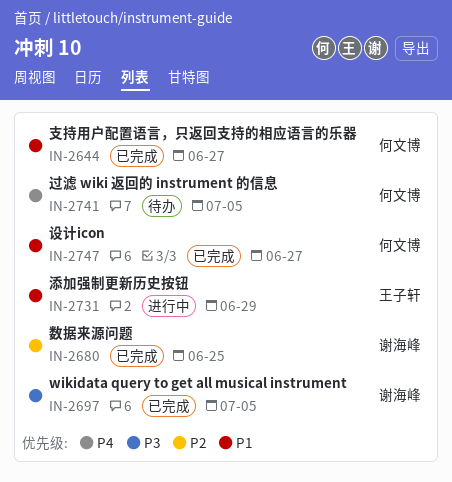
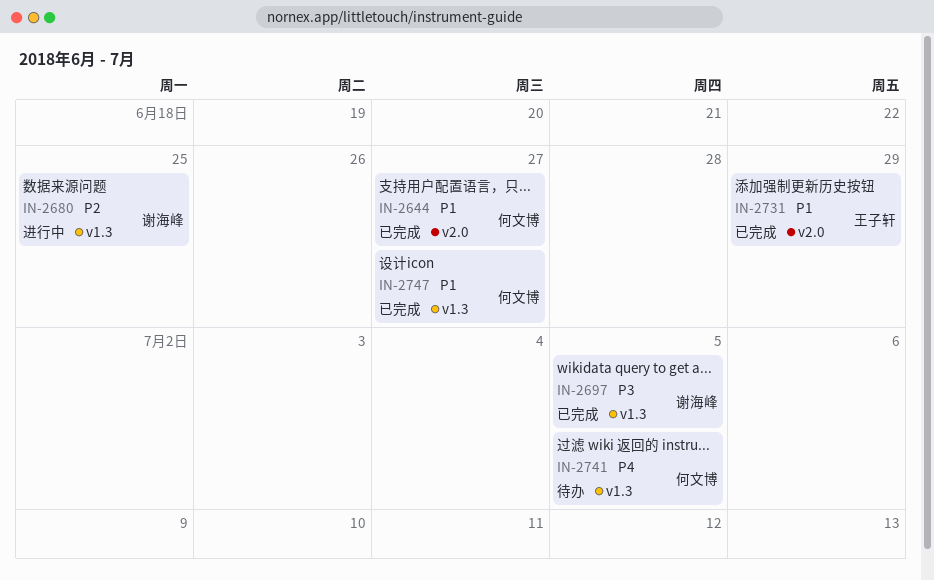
IN-2680, status: 已完成 -> 进行中
IN-2731, status: 进行中 -> 已完成

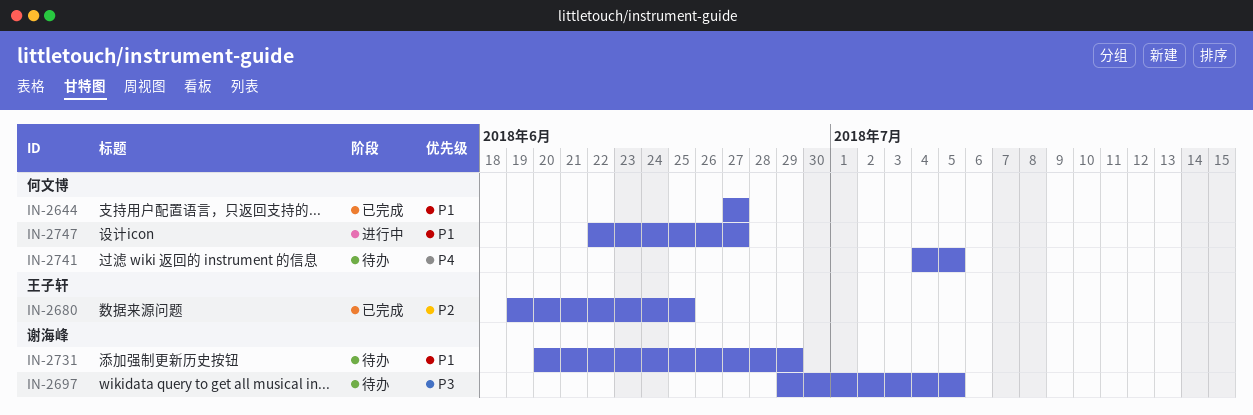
IN-2680, status: 进行中 -> 已完成
IN-2680, owner: 谢海峰 -> 王子轩
IN-2697, status: 已完成 -> 待办
IN-2731, status: 已完成 -> 待办
IN-2731, owner: 王子轩 -> 谢海峰
IN-2747, status: 已完成 -> 进行中

